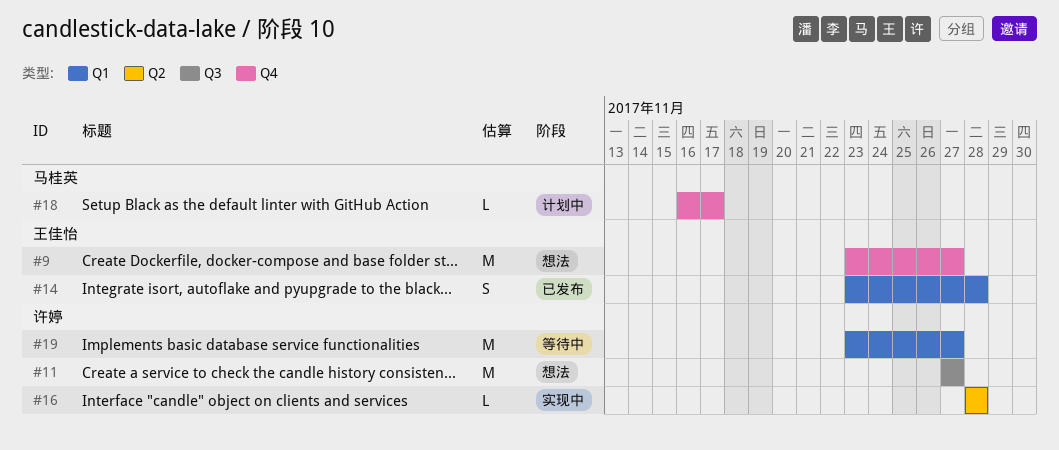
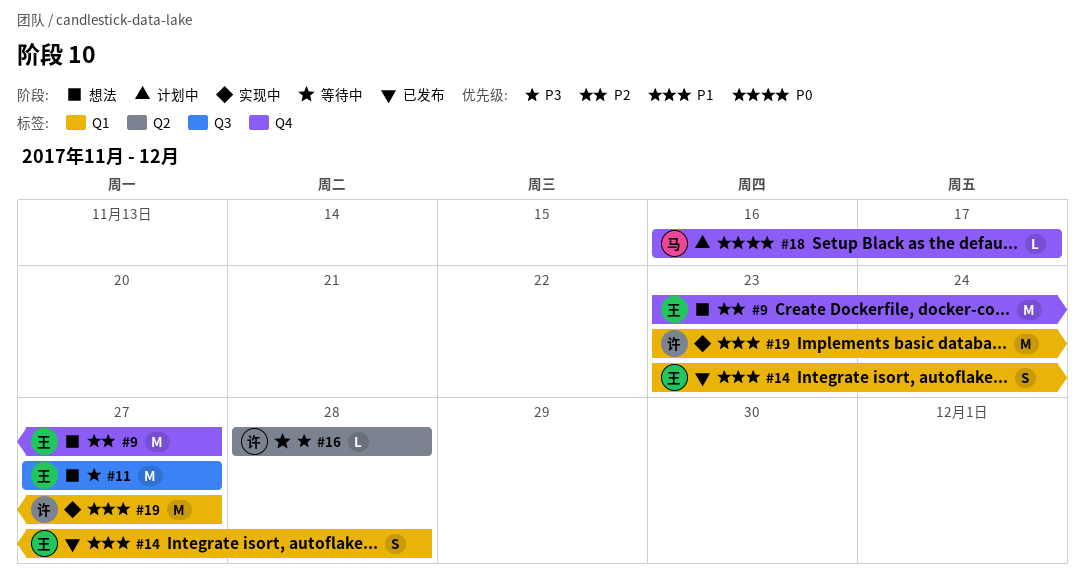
#11, owner: 许婷 -> 王佳怡
#16, status: 实现中 -> 等待中
#19, status: 等待中 -> 实现中

